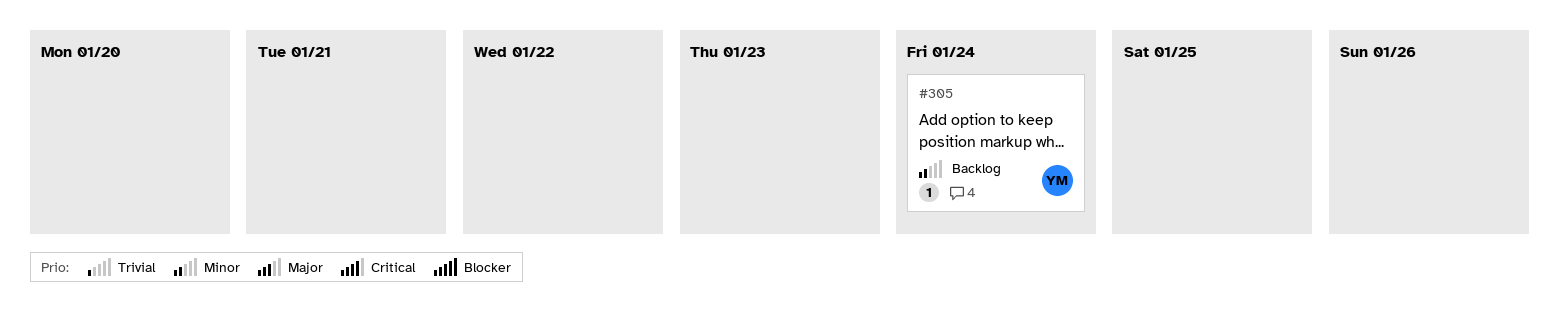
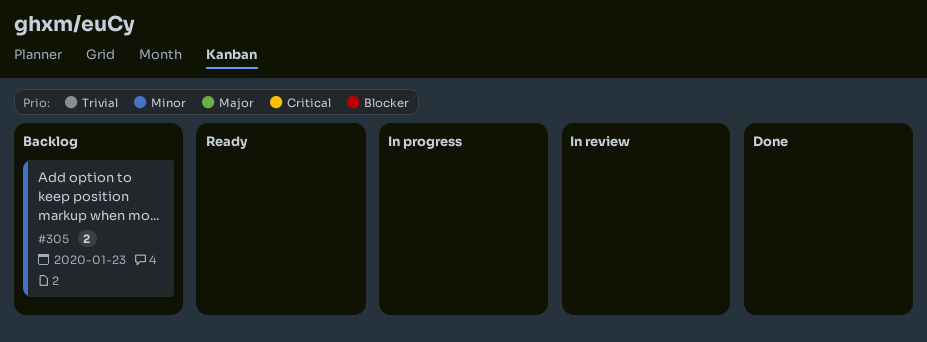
#305, estimate: 1 -> 2
#305, due: Jan 24 -> Jan 23

